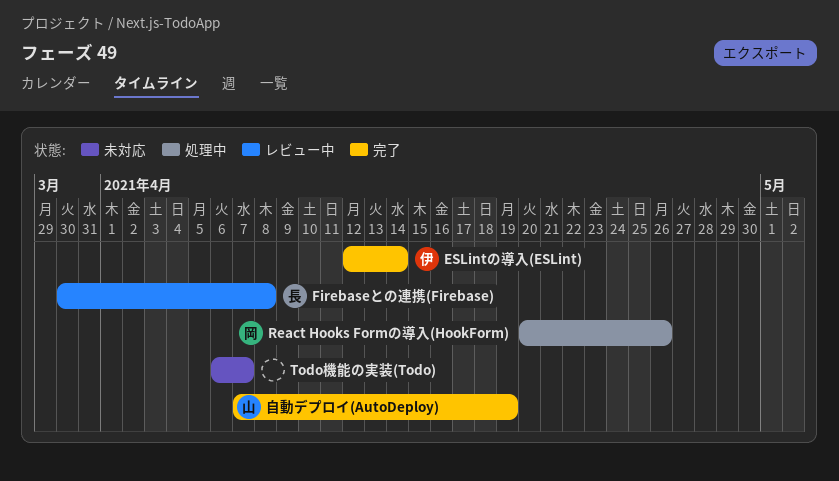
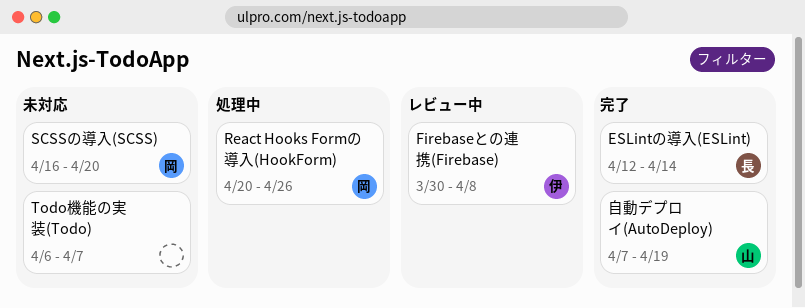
ESLintの導入(ESLint), owner: 伊 -> 長
Firebaseとの連携(Firebase), owner: 長 -> 伊
SCSSの導入(SCSS): none -> present

